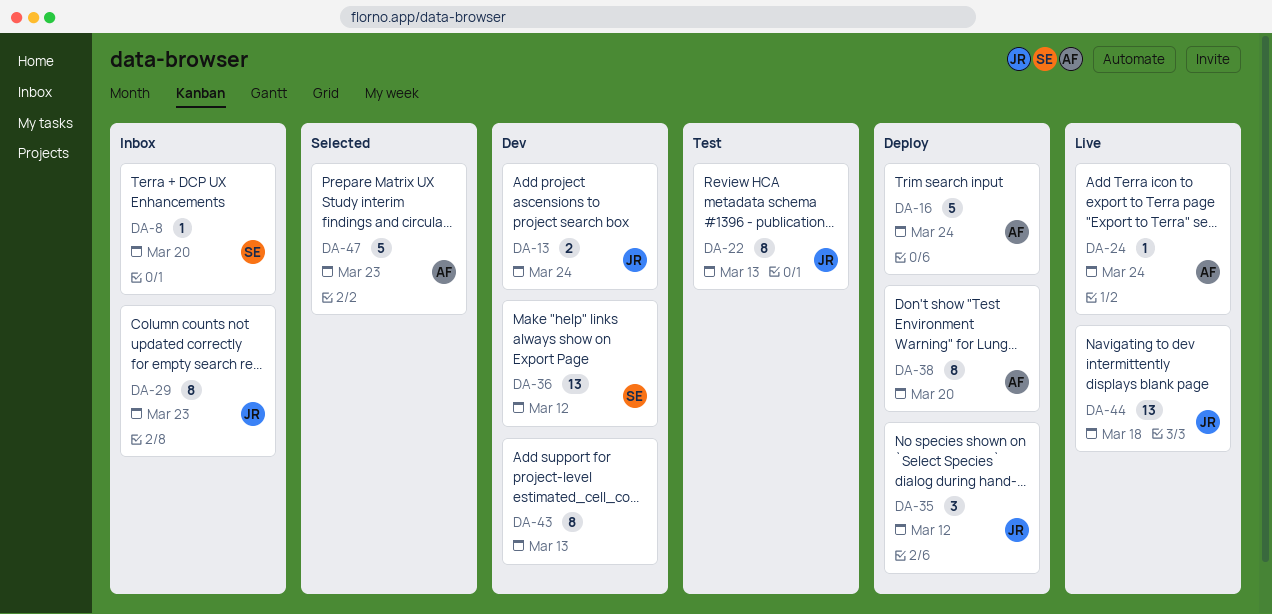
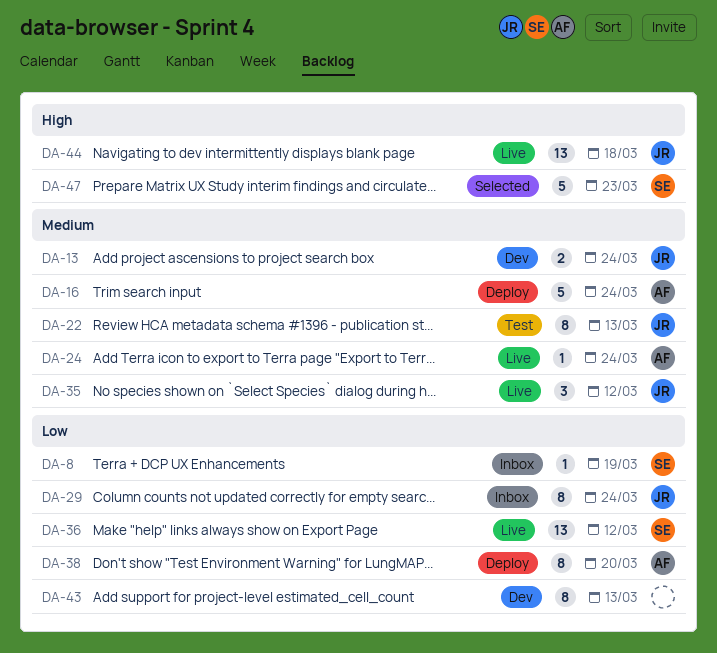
DA-8, due: Mar 20 -> Mar 19
DA-29, due: Mar 23 -> Mar 24
DA-35, status: Deploy -> Live
DA-36, status: Dev -> Live
DA-47, owner: AF -> SE

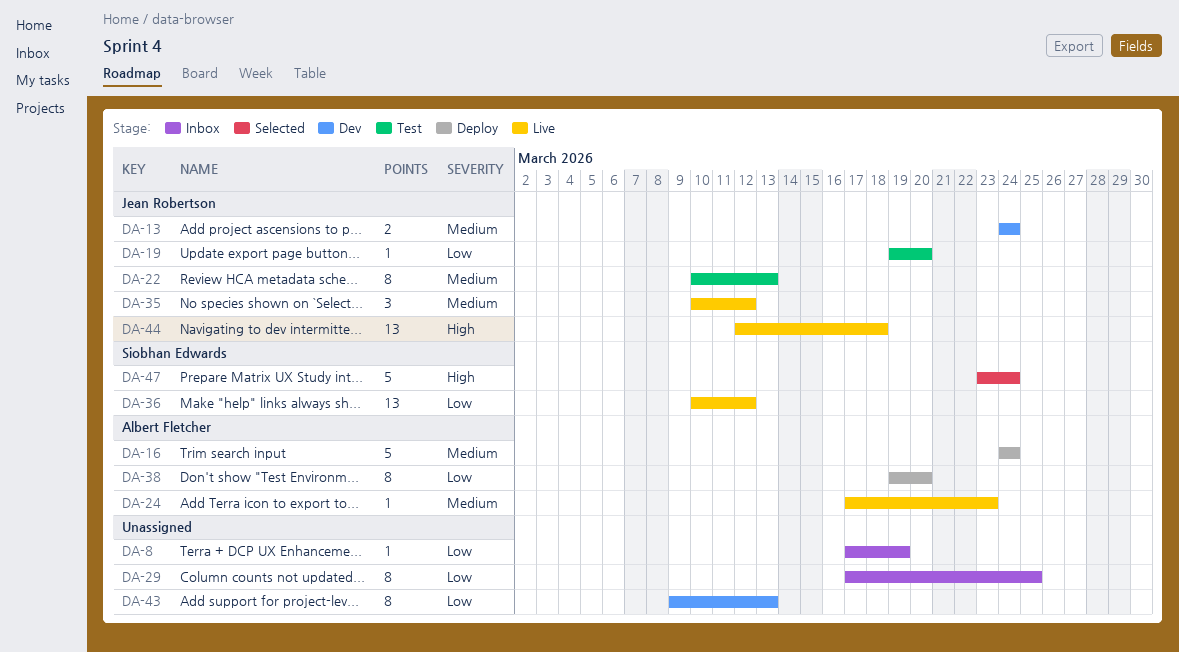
DA-8, owner: Siobhan Edwards -> none
DA-19: none -> present
DA-24, due: Mar 24 -> Mar 23
DA-29, owner: Jean Robertson -> none
DA-29, due: Mar 24 -> Mar 25
DA-47, due: Mar 23 -> Mar 24

